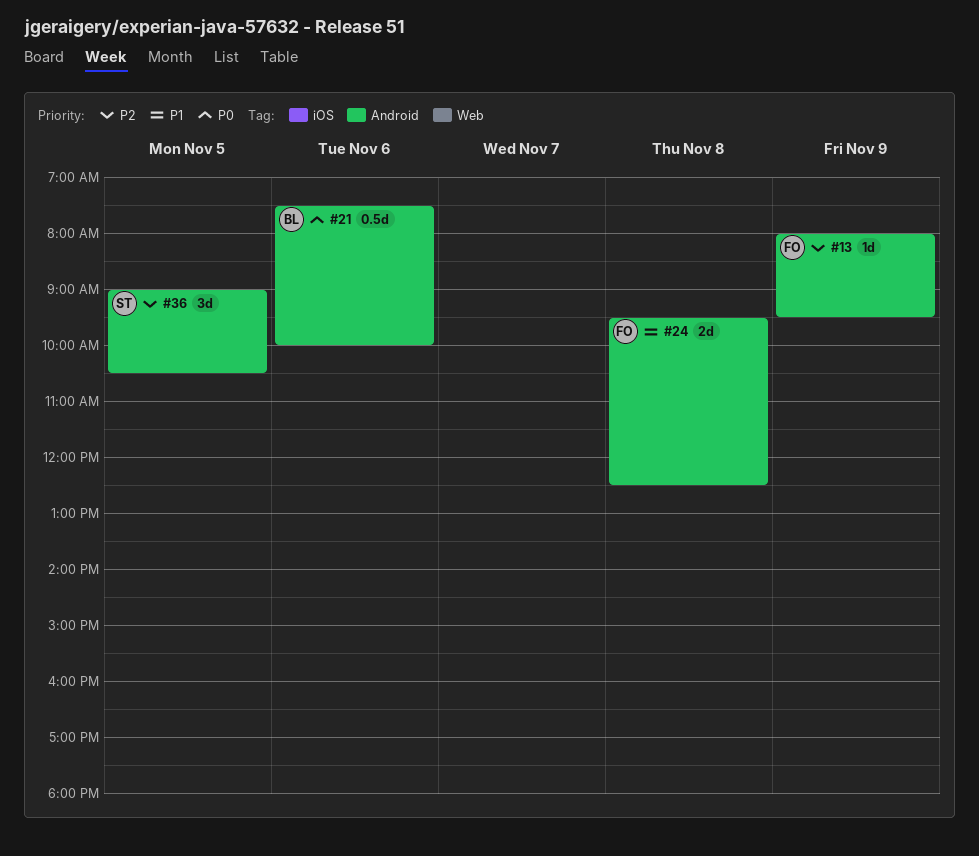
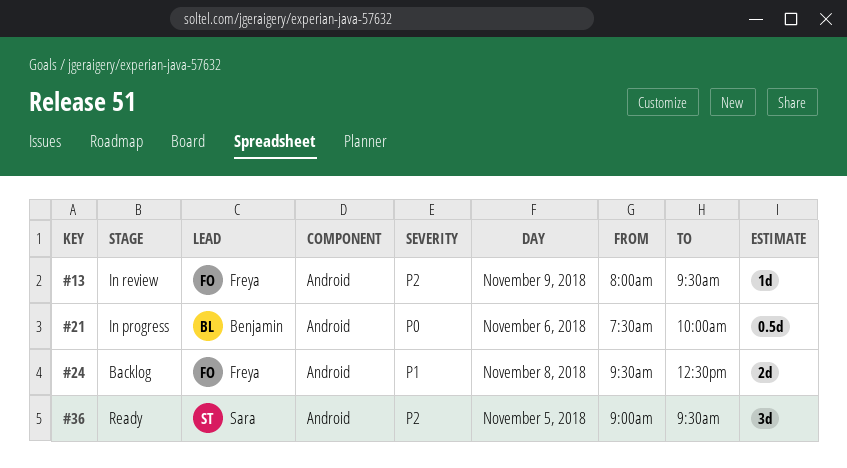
#36, ends: 10:30 -> 09:30

